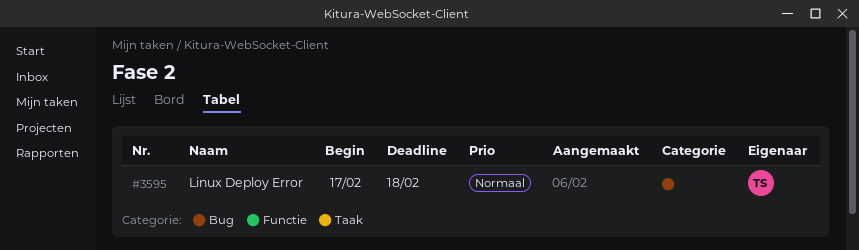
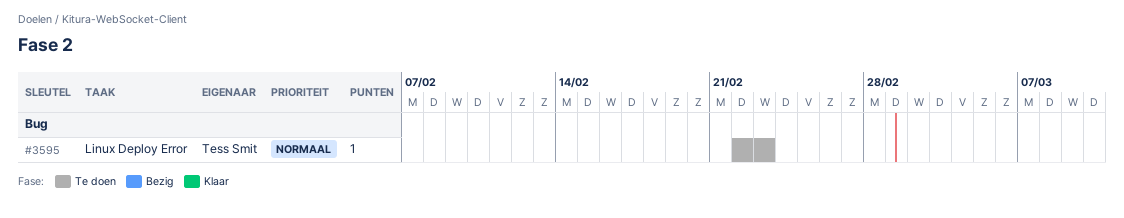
#3595, start: Feb 17 -> Feb 22
#3595, due: Feb 18 -> Feb 23

